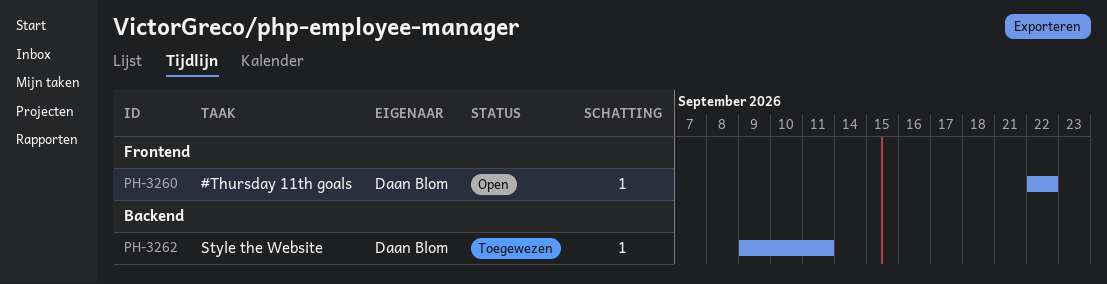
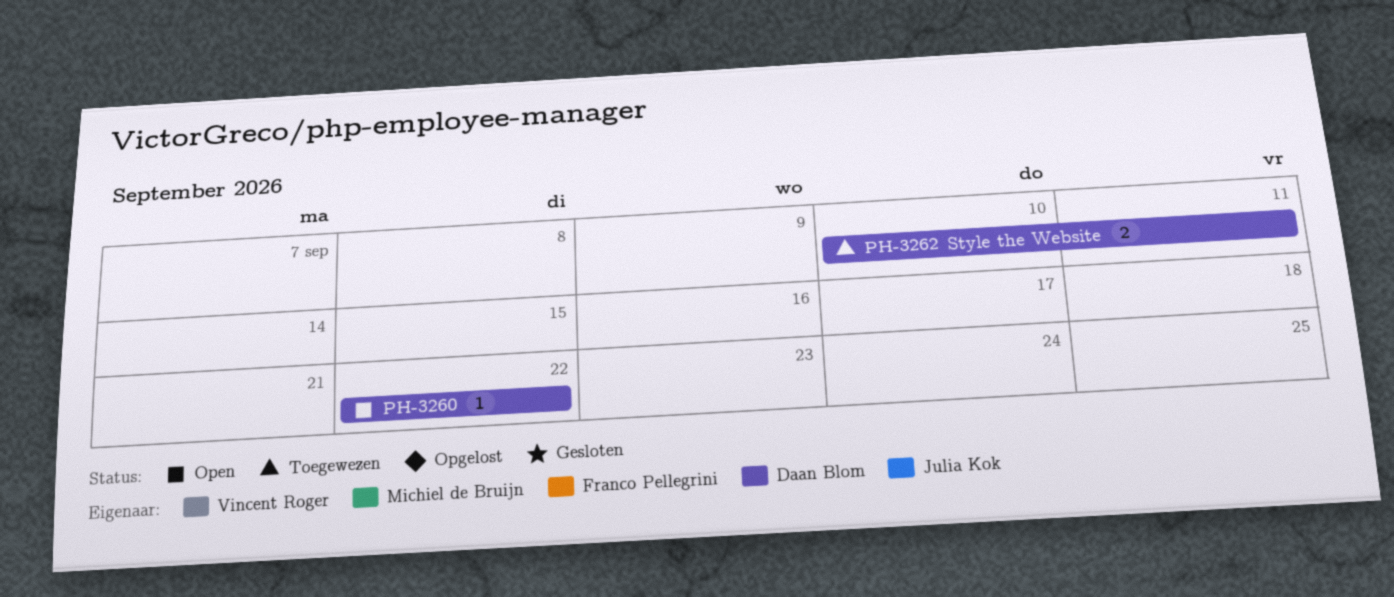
PH-3262, estimate: 1 -> 2
PH-3262, start: Sep 9 -> Sep 10

